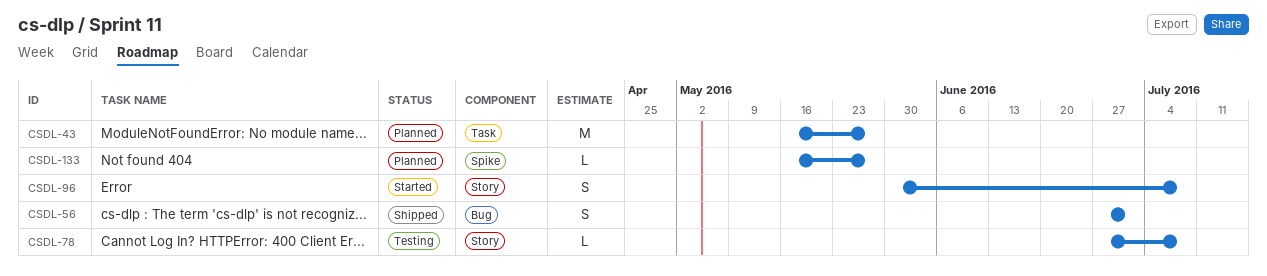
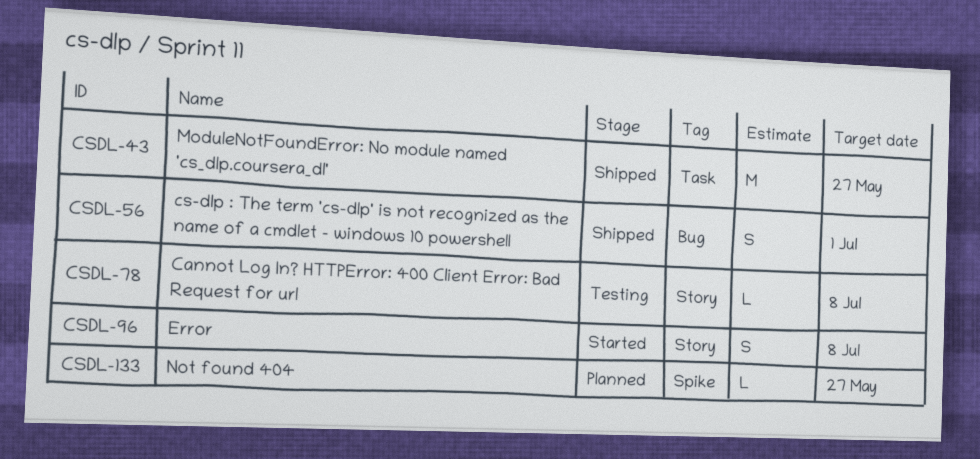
CSDL-43, status: Planned -> Shipped

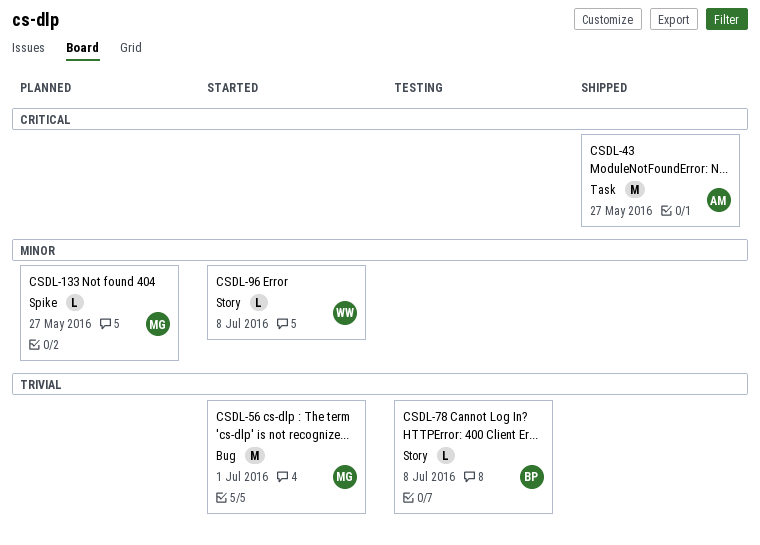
CSDL-56, status: Shipped -> Started
CSDL-56, estimate: S -> M
CSDL-96, estimate: S -> L

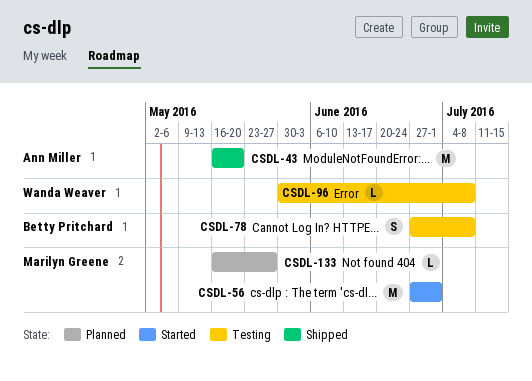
CSDL-43, due: May 27 -> May 20
CSDL-78, estimate: L -> S
CSDL-96, status: Started -> Testing

